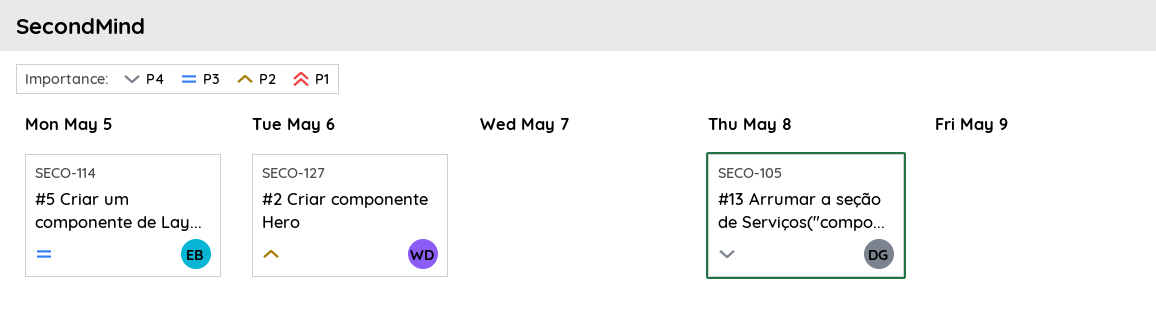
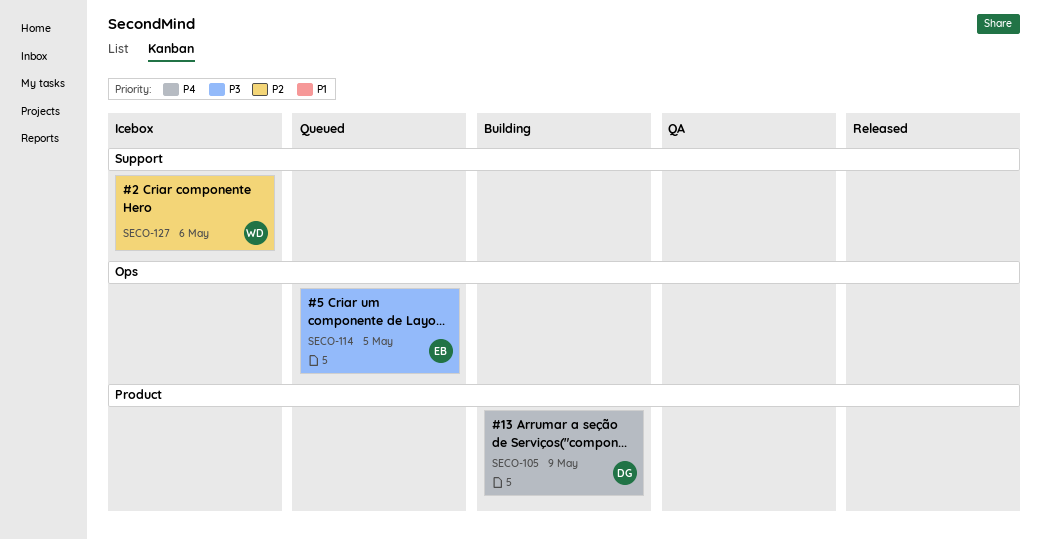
SECO-105, due: May 8 -> May 9

